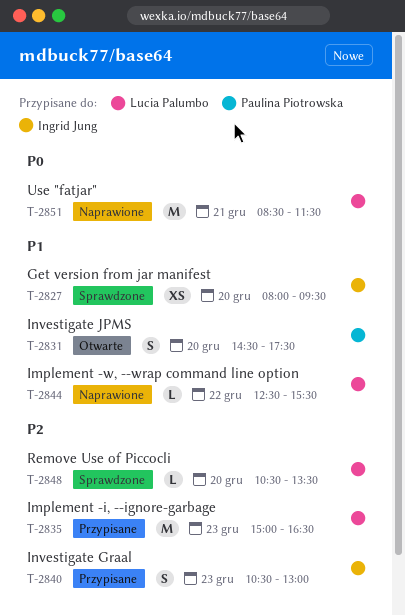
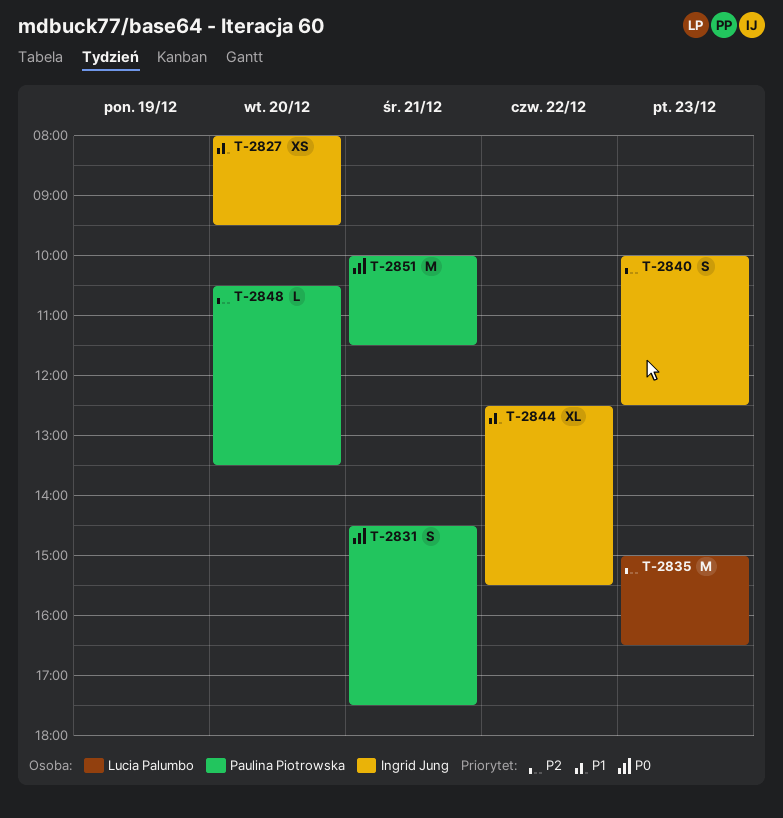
T-2831, priority: P1 -> P0
T-2831, day: Dec 20 -> Dec 21
T-2840, begins: 10:30 -> 10:00
T-2840, ends: 13:00 -> 12:30
T-2844, owner: Lucia Palumbo -> Ingrid Jung
T-2844, estimate: L -> XL
T-2848, owner: Lucia Palumbo -> Paulina Piotrowska
T-2851, owner: Lucia Palumbo -> Paulina Piotrowska
T-2851, begins: 08:30 -> 10:00

